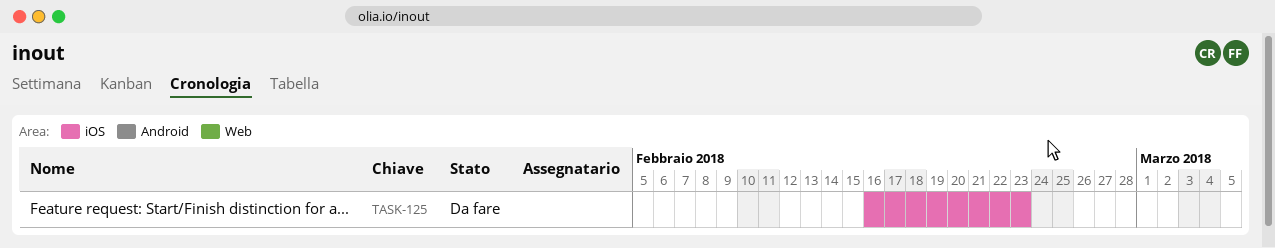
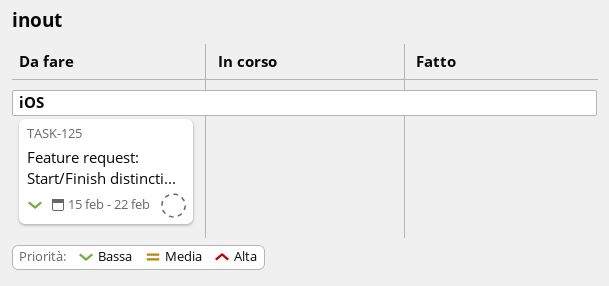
TASK-125, start: Feb 16 -> Feb 15
TASK-125, due: Feb 23 -> Feb 22

